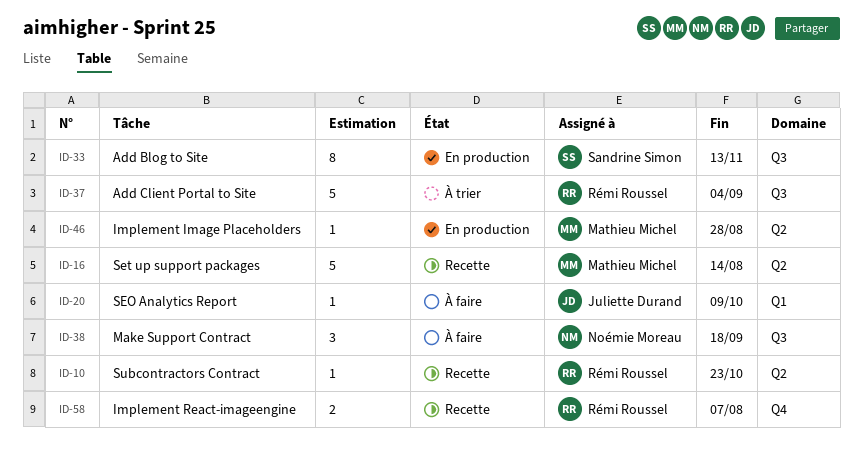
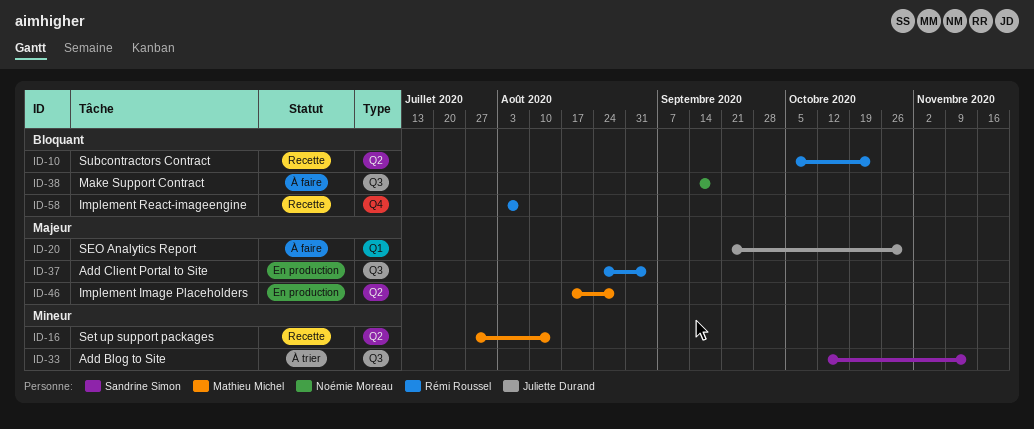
ID-20, due: Oct 9 -> Oct 30
ID-33, status: En production -> À trier
ID-37, status: À trier -> En production

